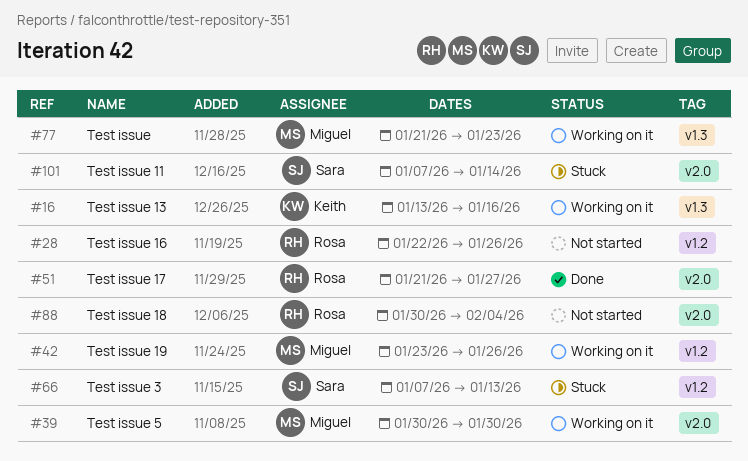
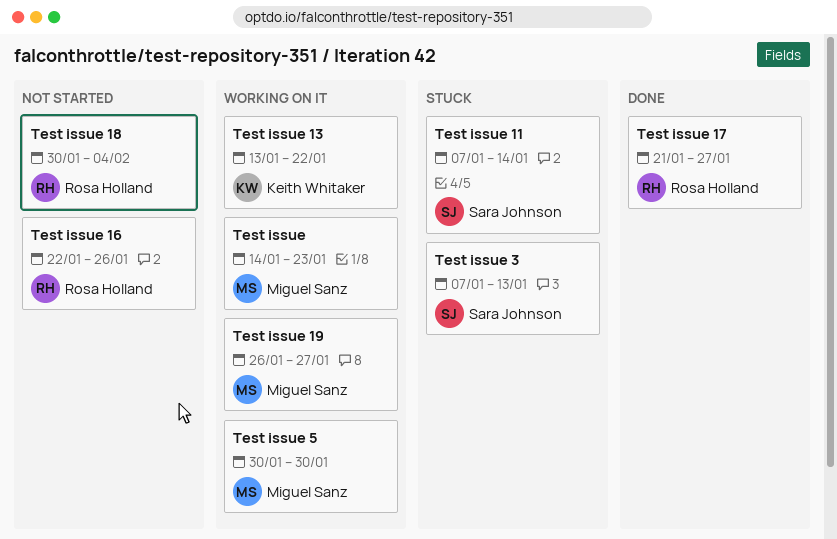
Test issue, start: Jan 21 -> Jan 14
Test issue 13, due: Jan 16 -> Jan 22
Test issue 19, start: Jan 23 -> Jan 26
Test issue 19, due: Jan 26 -> Jan 27

